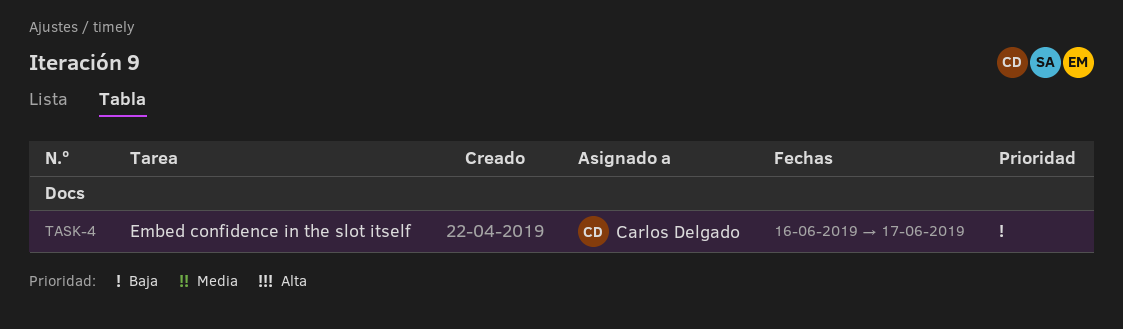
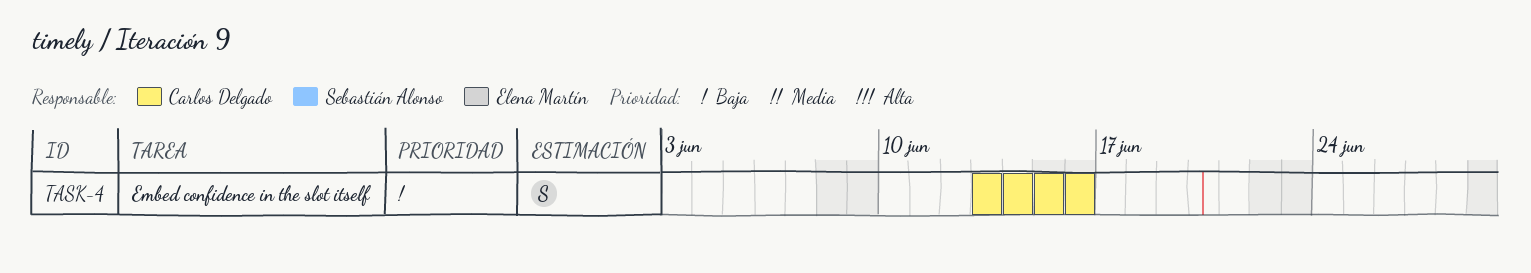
TASK-4, start: Jun 16 -> Jun 13
TASK-4, due: Jun 17 -> Jun 16

